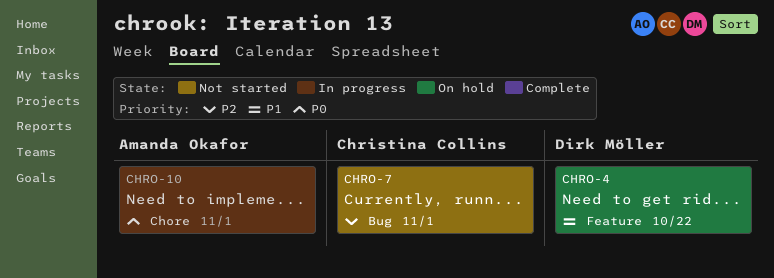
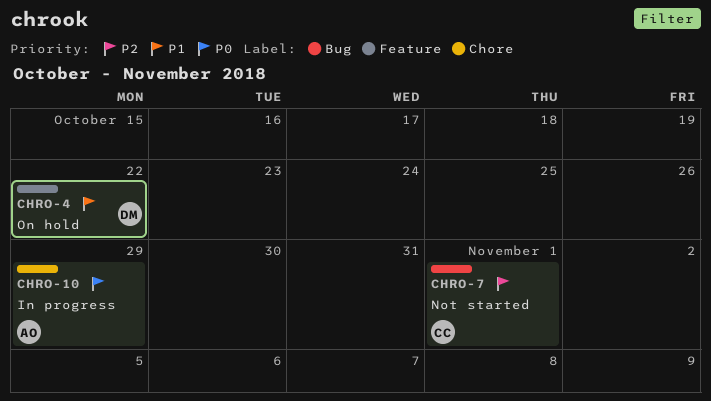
CHRO-10, due: Nov 1 -> Oct 29

